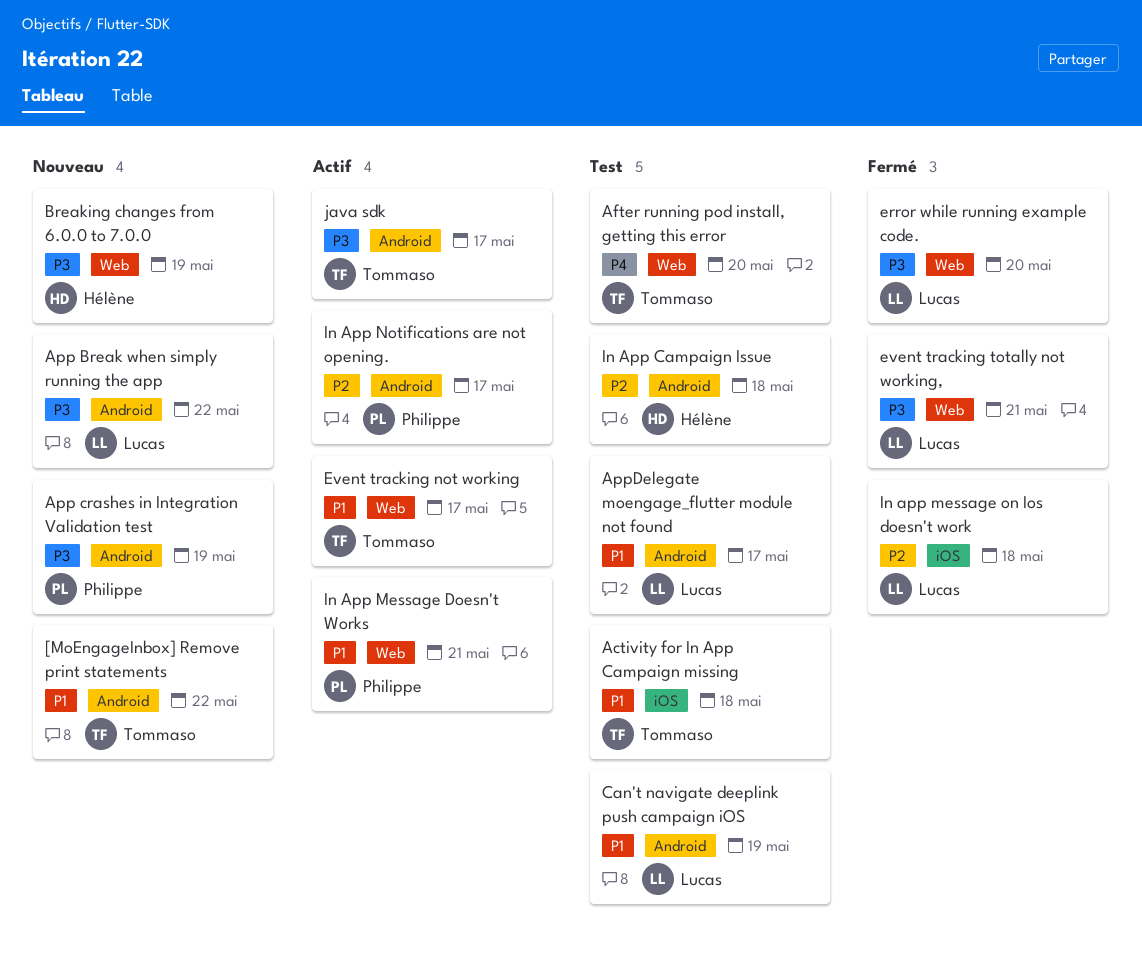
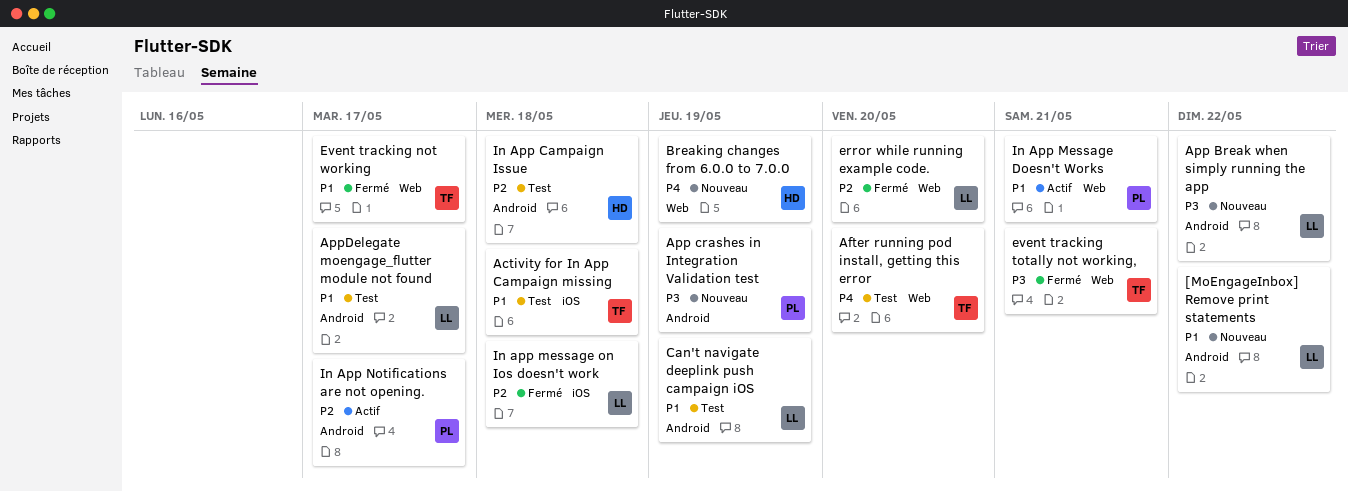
[MoEngageInbox] Remove print statements, owner: Tommaso -> Lucas
Breaking changes from 6.0.0 to 7.0.0, priority: P3 -> P4
error while running example code., priority: P3 -> P2
Event tracking not working, status: Actif -> Fermé
event tracking totally not working,, owner: Lucas -> Tommaso
java sdk: present -> none

